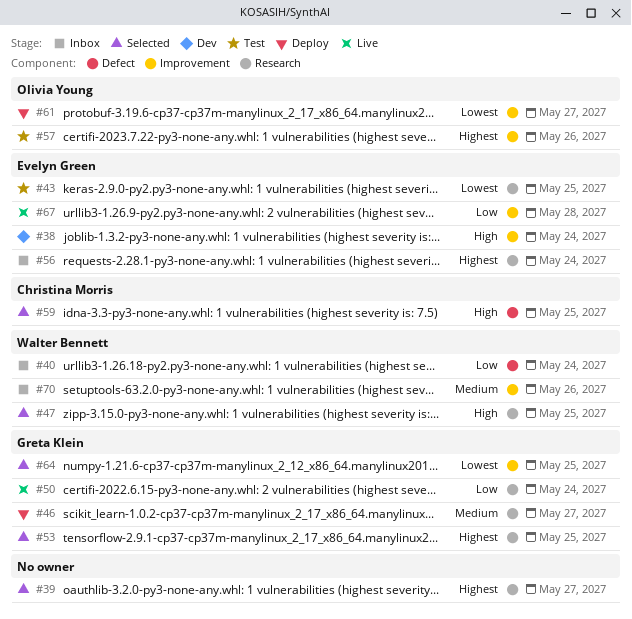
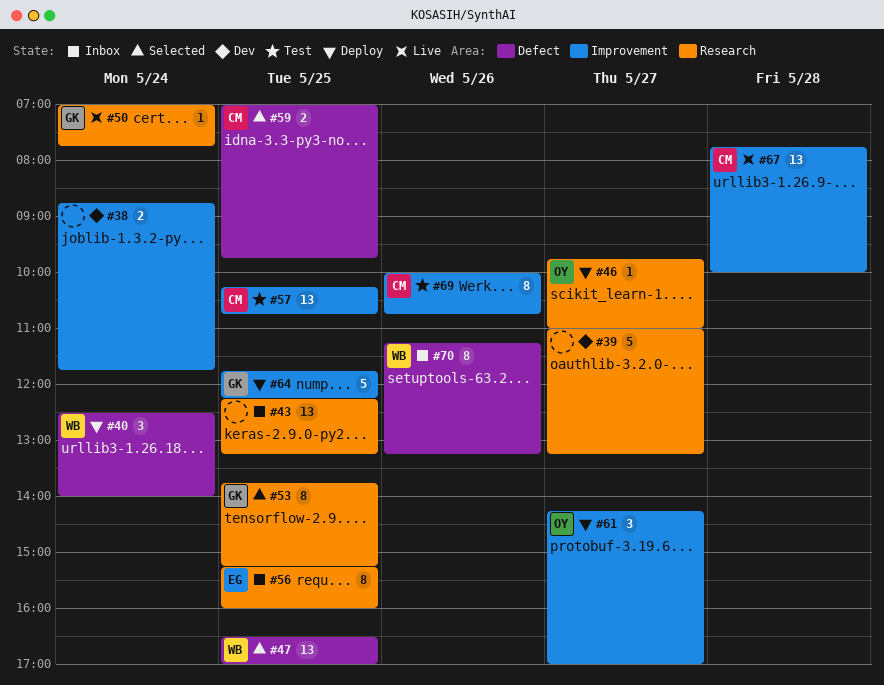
#38, owner: Evelyn Green -> none
#39, status: Selected -> Dev
#40, status: Inbox -> Deploy
#43, status: Test -> Inbox
#43, owner: Evelyn Green -> none
#46, owner: Greta Klein -> Olivia Young
#47, label: Research -> Defect
#56, day: May 24 -> May 25
#57, owner: Olivia Young -> Christina Morris
#57, day: May 26 -> May 25
#64, status: Selected -> Deploy
#67, owner: Evelyn Green -> Christina Morris
#69: none -> present
#70, label: Improvement -> Defect

